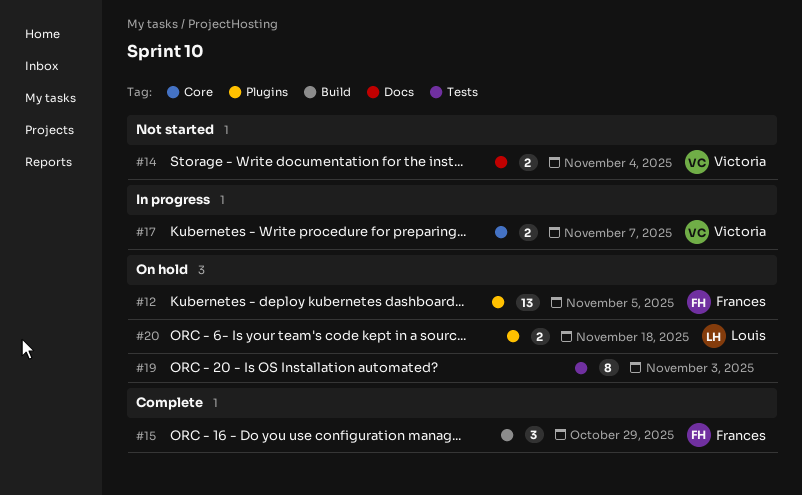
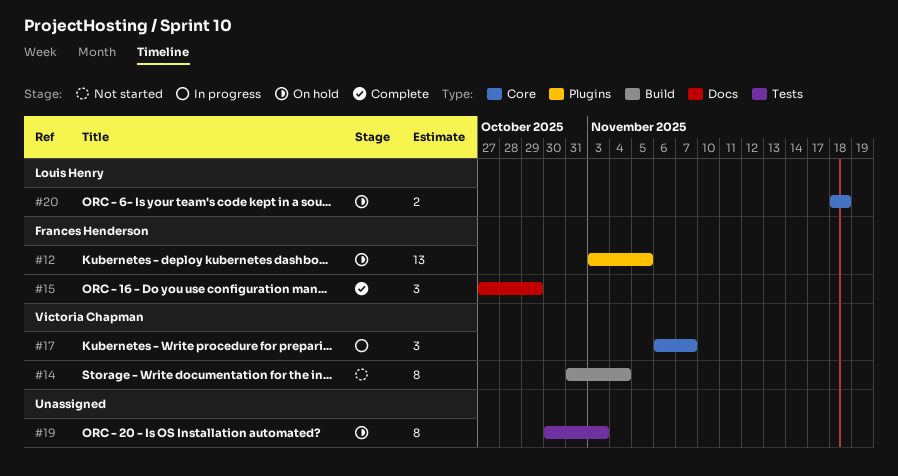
#14, label: Docs -> Build
#14, estimate: 2 -> 8
#15, label: Build -> Docs
#17, estimate: 2 -> 3
#20, label: Plugins -> Core

